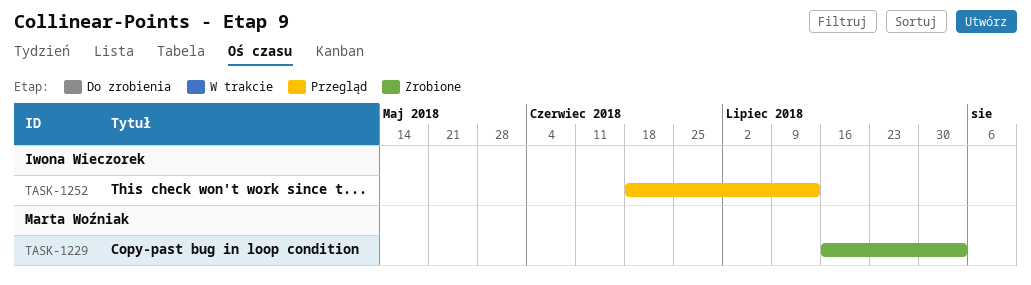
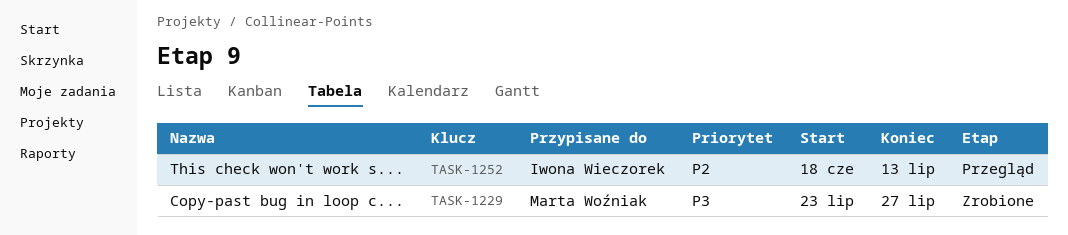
TASK-1229, start: Jul 16 -> Jul 23
TASK-1229, due: Aug 3 -> Jul 27

